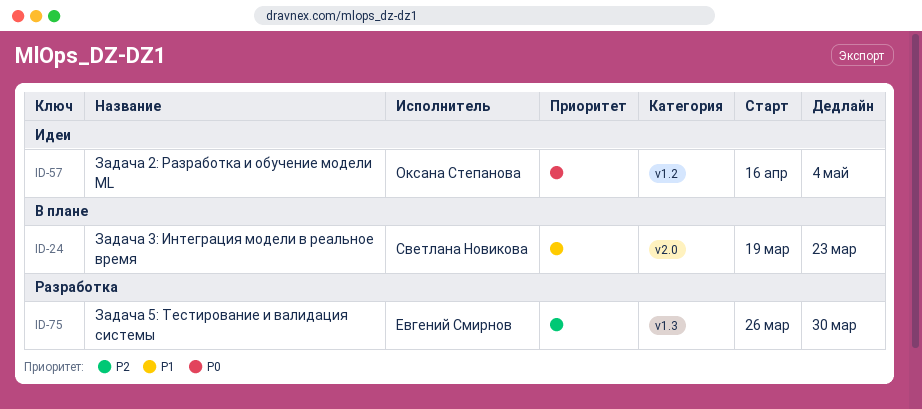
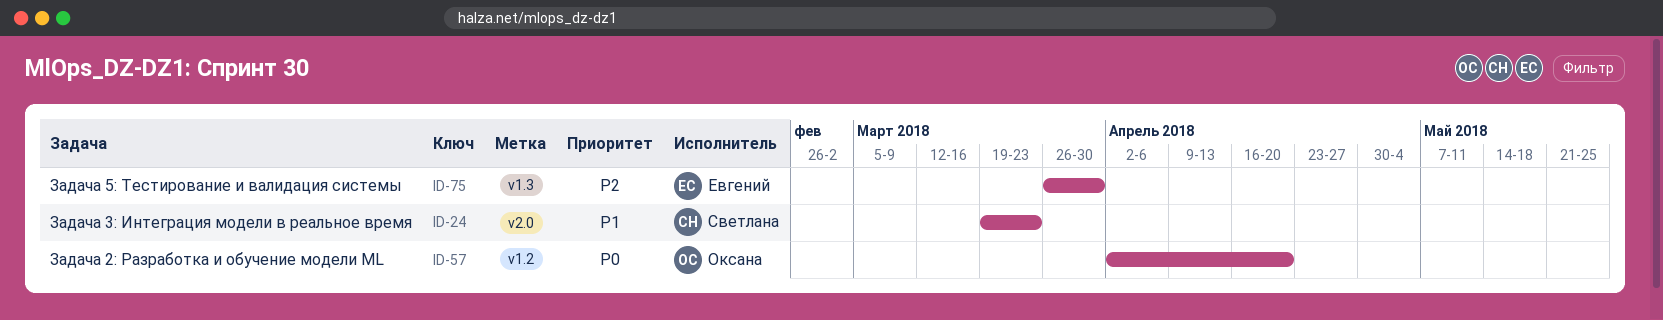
ID-57, start: Apr 16 -> Apr 2
ID-57, due: May 4 -> Apr 20

